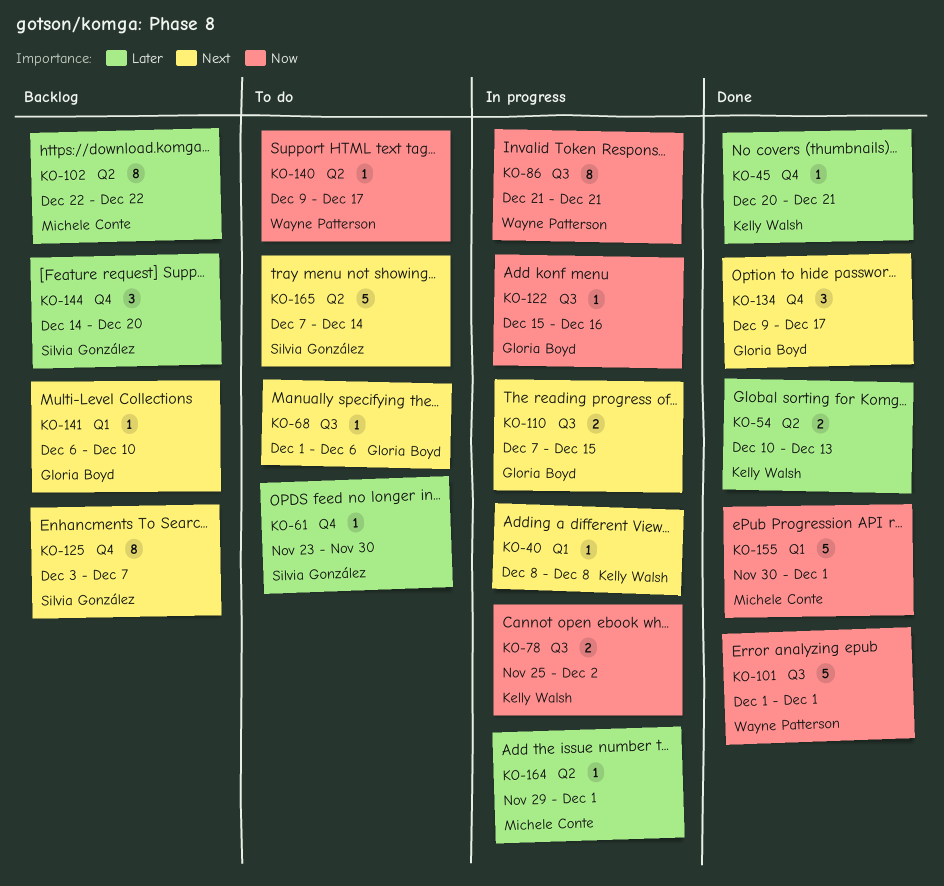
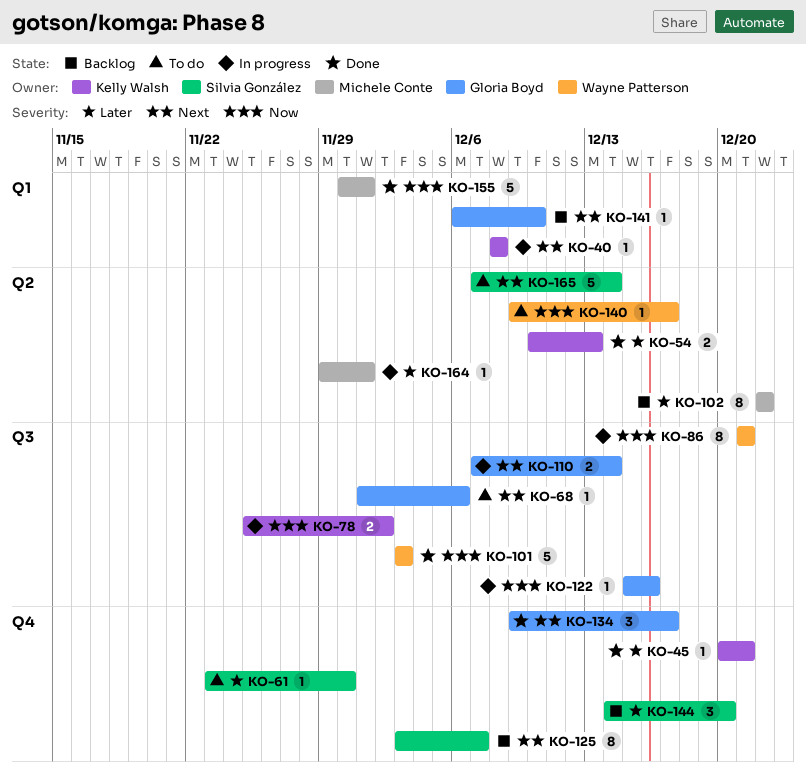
KO-101, start: Dec 1 -> Dec 3
KO-101, due: Dec 1 -> Dec 3
KO-110, due: Dec 15 -> Dec 14

